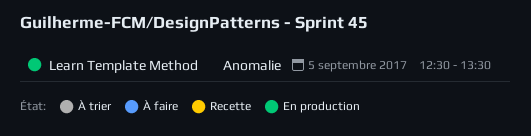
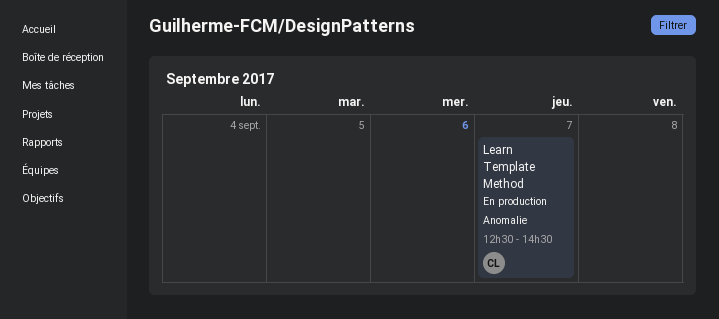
Learn Template Method, day: Sep 5 -> Sep 7
Learn Template Method, ends: 13:30 -> 14:30

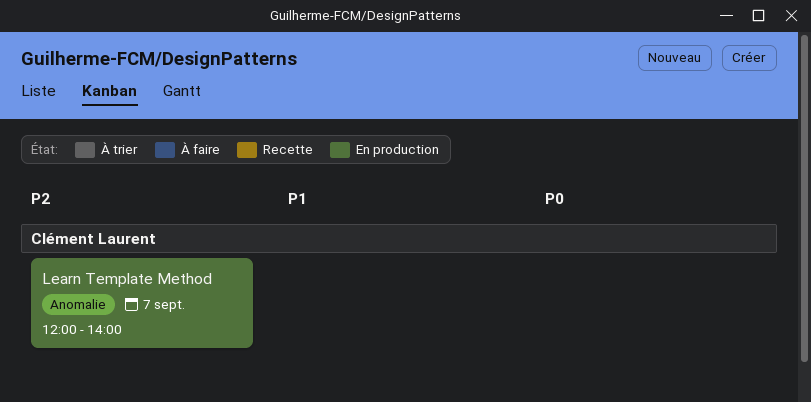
Learn Template Method, begins: 12:30 -> 12:00
Learn Template Method, ends: 14:30 -> 14:00

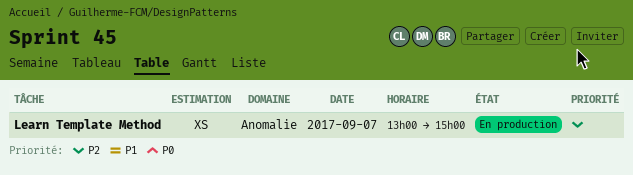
Learn Template Method, begins: 12:00 -> 13:00
Learn Template Method, ends: 14:00 -> 15:00

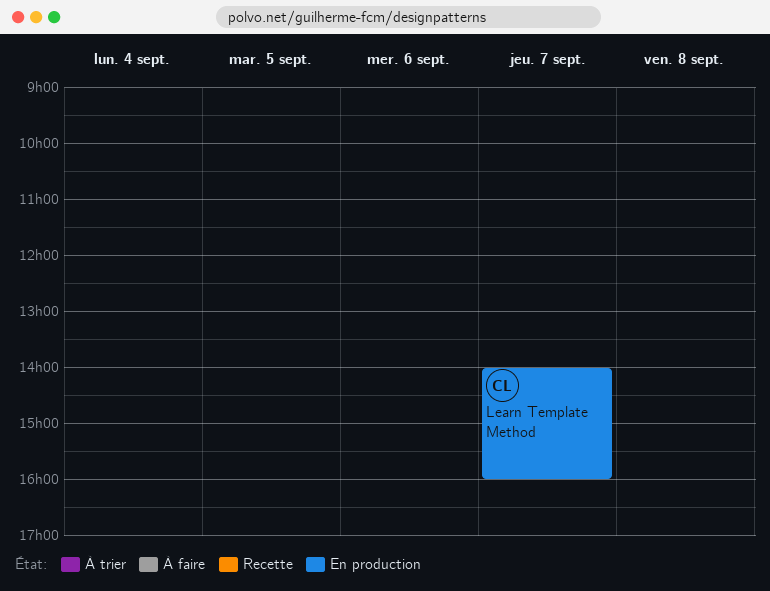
Learn Template Method, begins: 13:00 -> 14:00
Learn Template Method, ends: 15:00 -> 16:00

